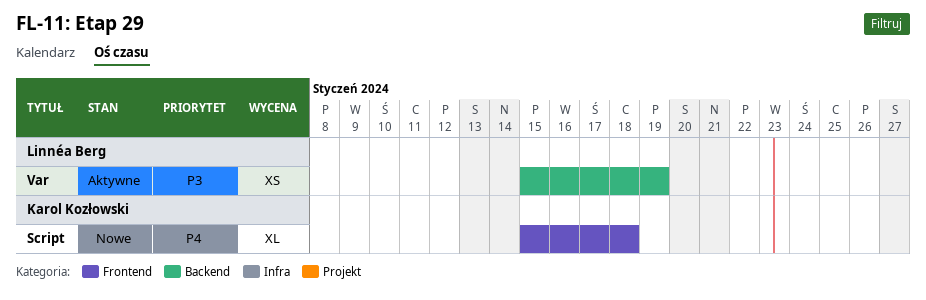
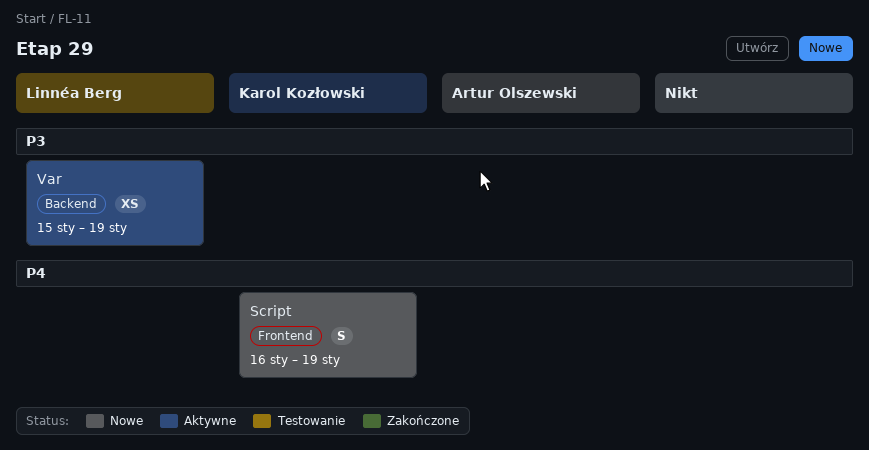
Script, estimate: XL -> S
Script, start: Jan 15 -> Jan 16
Script, due: Jan 18 -> Jan 19

